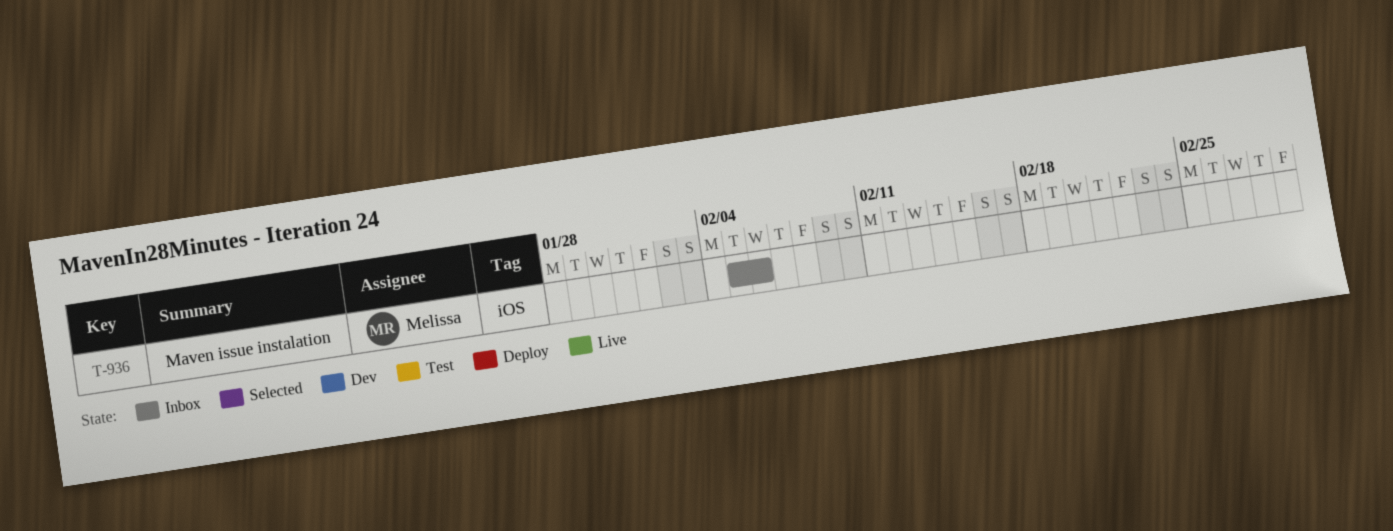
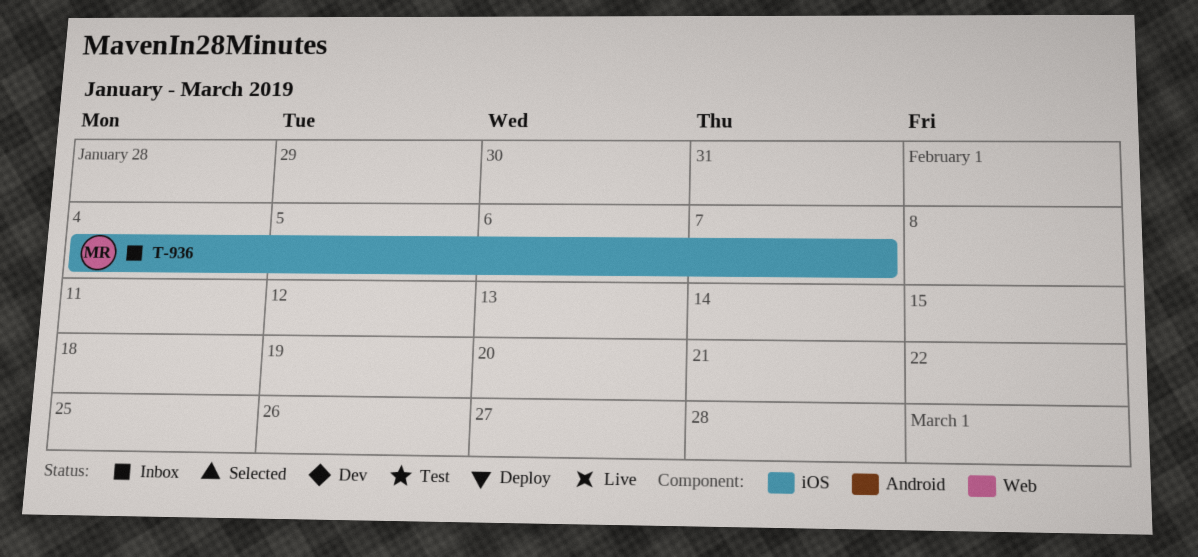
T-936, start: Feb 5 -> Feb 4
T-936, due: Feb 6 -> Feb 7

